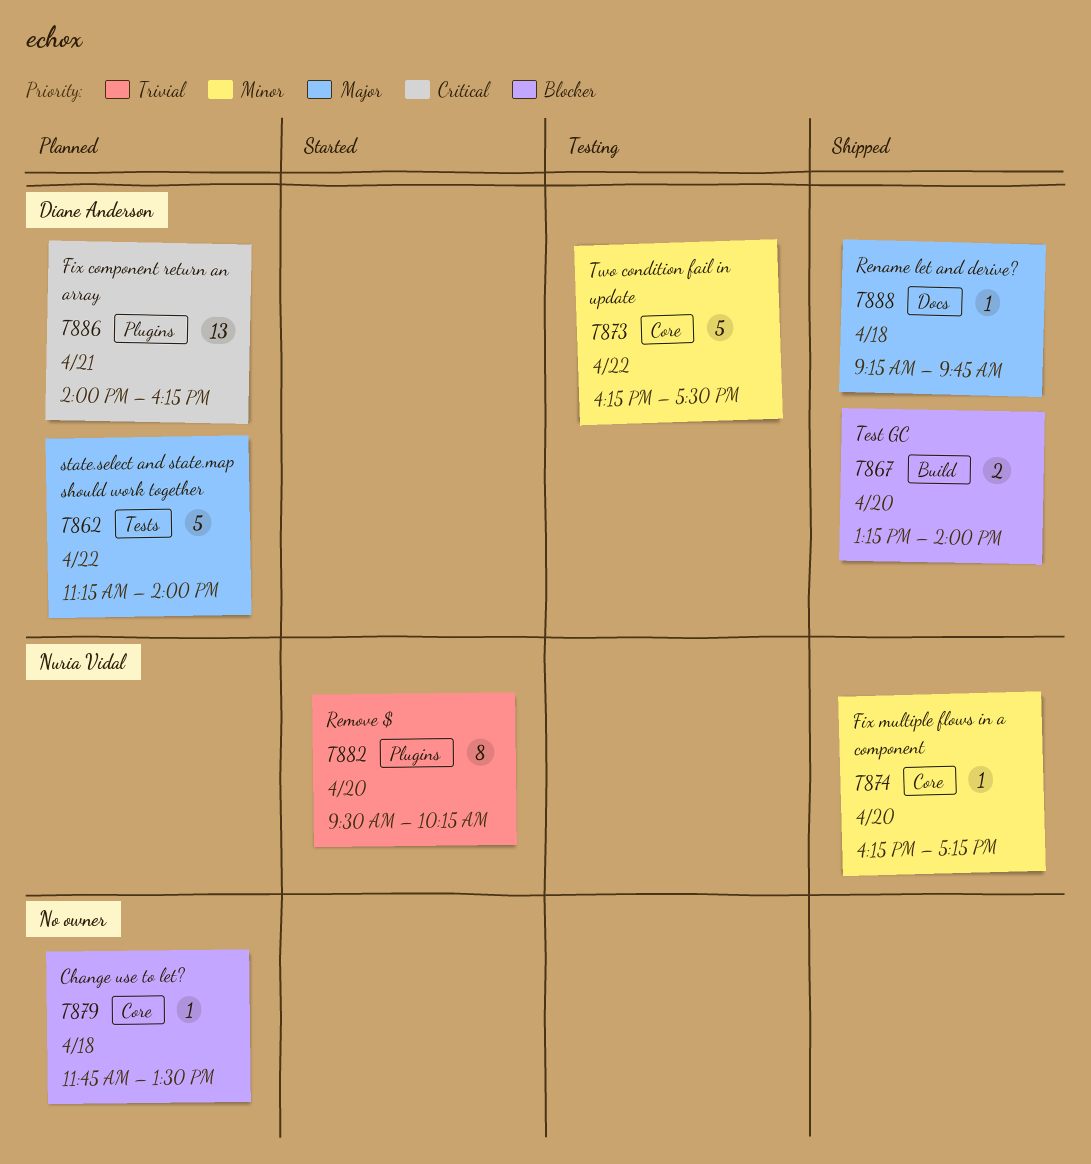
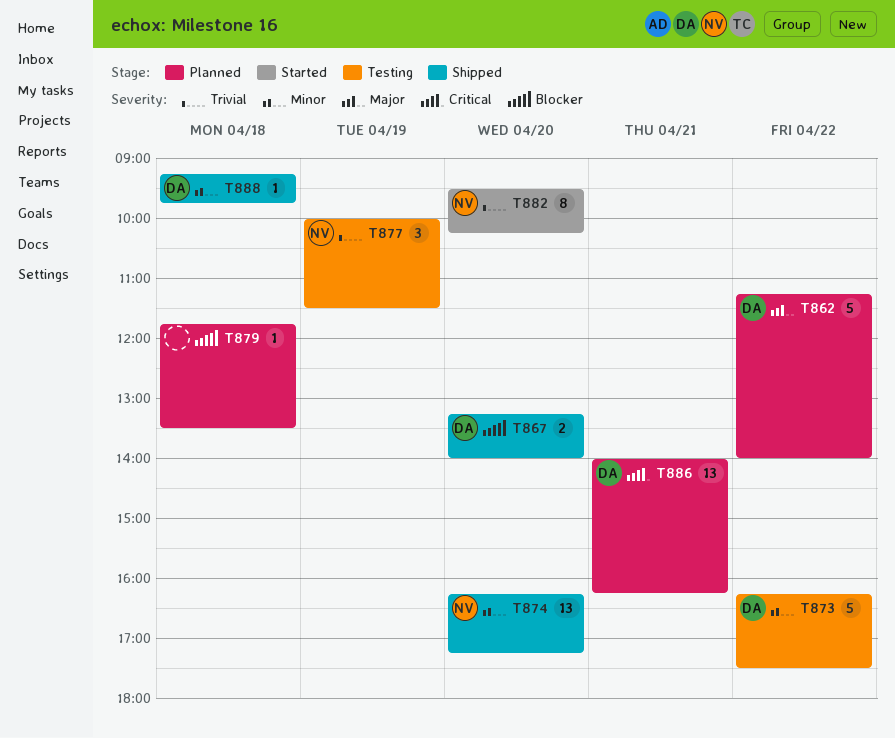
T874, estimate: 1 -> 13
T877: none -> present
T888, priority: Major -> Minor

